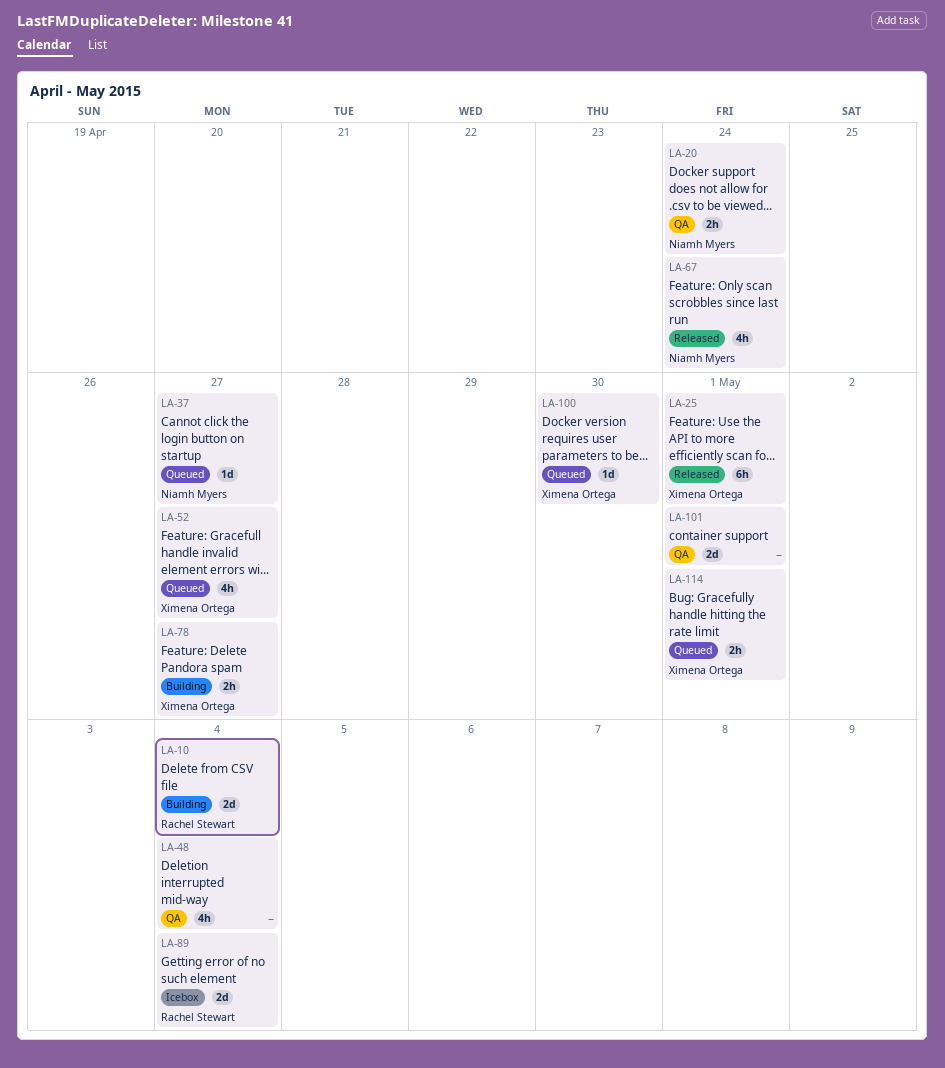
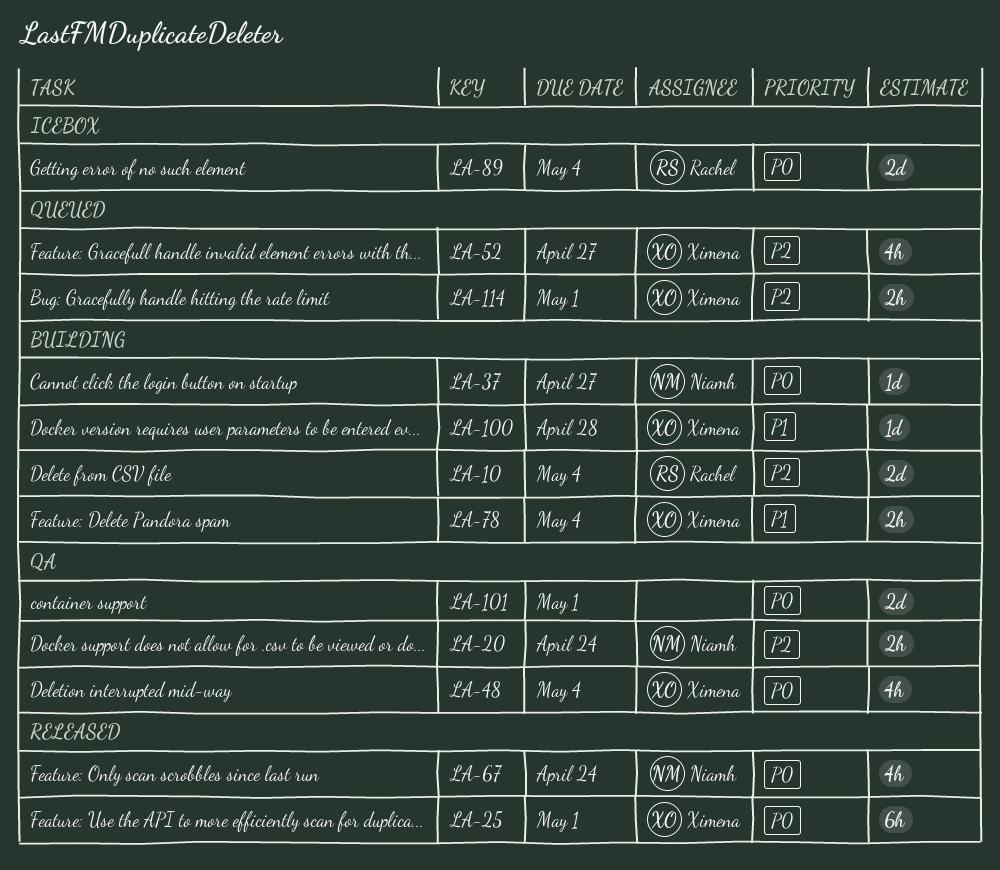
LA-37, status: Queued -> Building
LA-48, owner: none -> Ximena Ortega
LA-78, due: Apr 27 -> May 4
LA-100, status: Queued -> Building
LA-100, due: Apr 30 -> Apr 28

